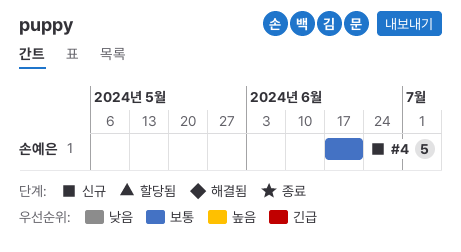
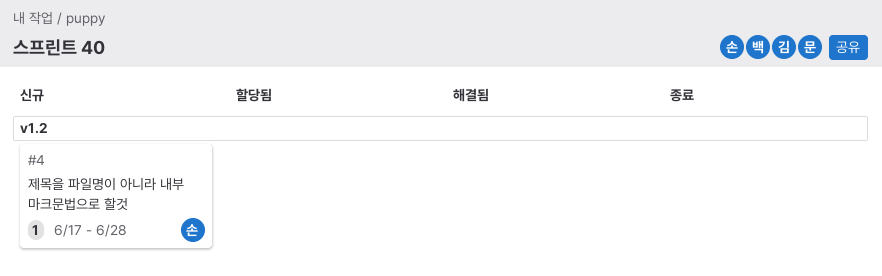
#4, estimate: 5 -> 1
#4, due: Jun 21 -> Jun 28

